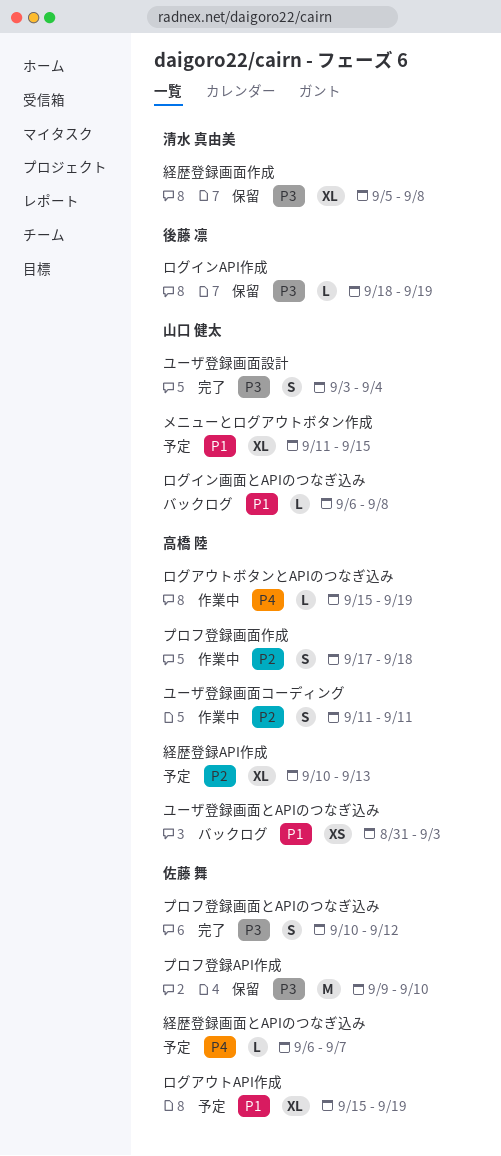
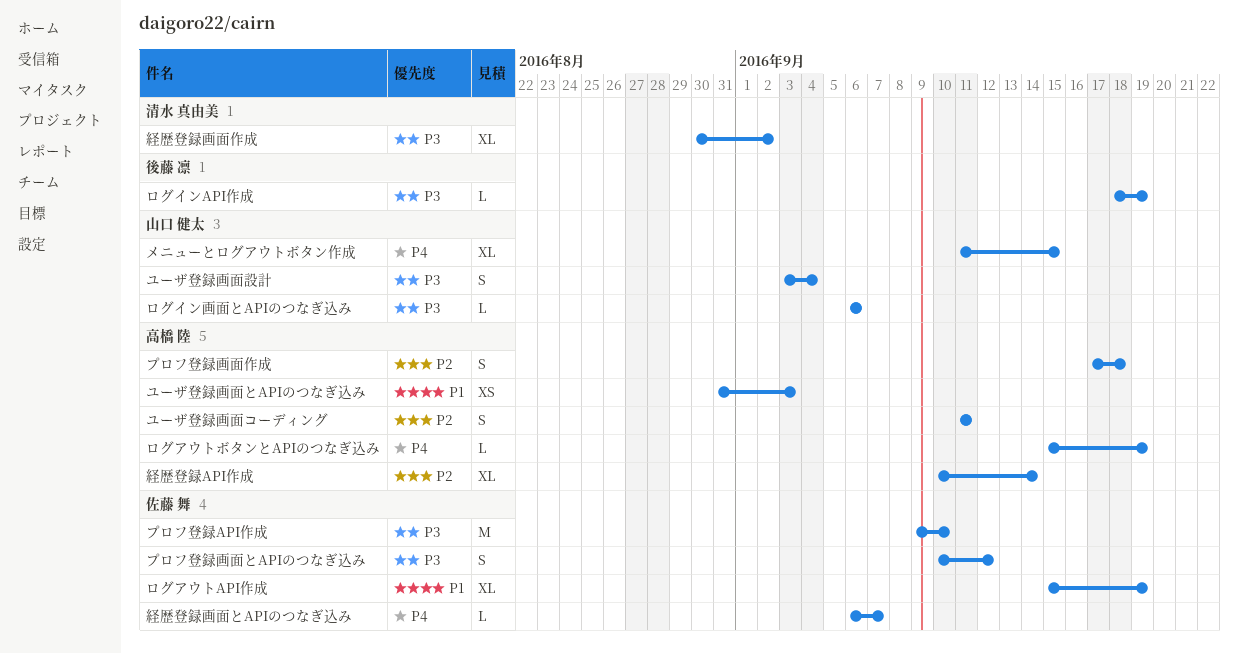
メニューとログアウトボタン作成, priority: P1 -> P4
ログイン画面とAPIのつなぎ込み, priority: P1 -> P3
ログイン画面とAPIのつなぎ込み, due: Sep 8 -> Sep 6
経歴登録API作成, due: Sep 13 -> Sep 14
経歴登録画面作成, start: Sep 5 -> Aug 30
経歴登録画面作成, due: Sep 8 -> Sep 2

